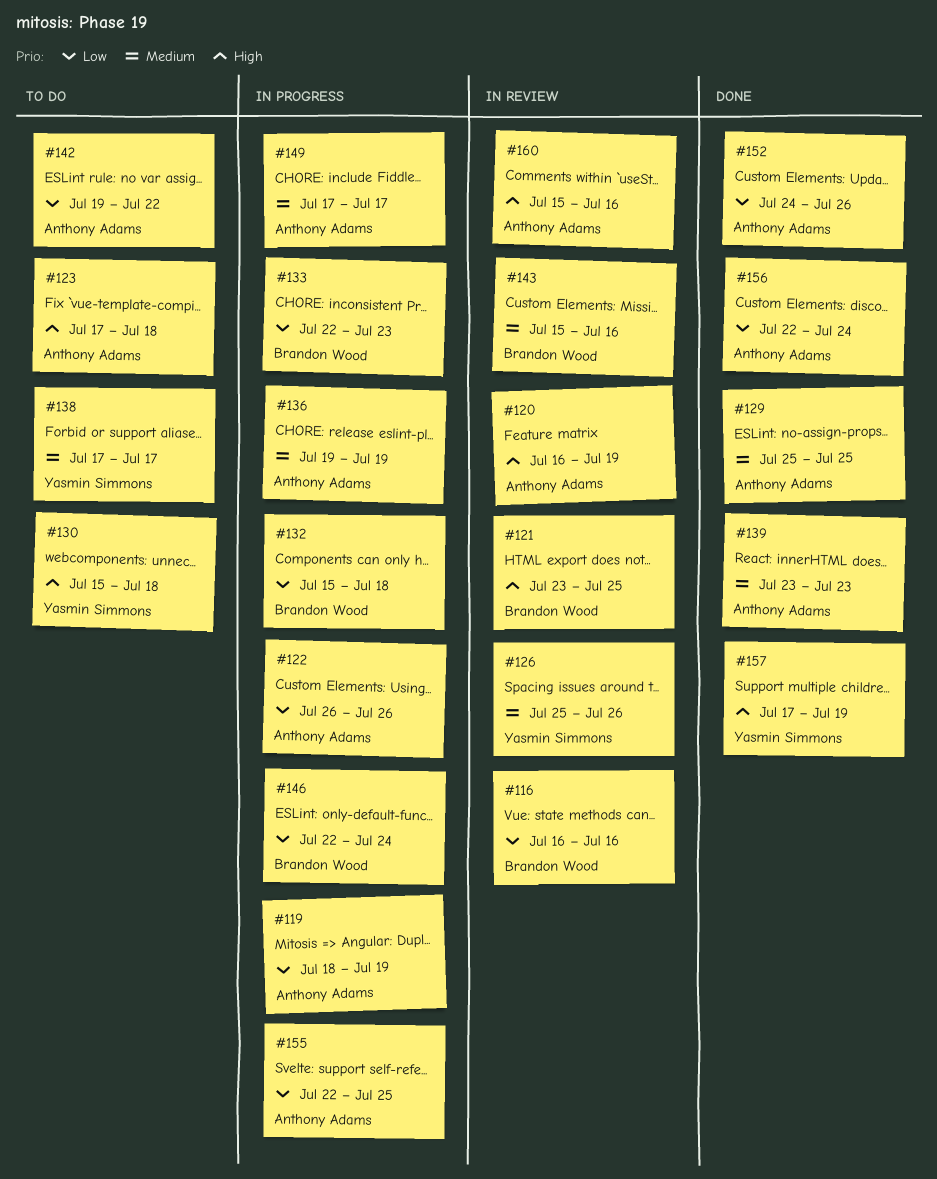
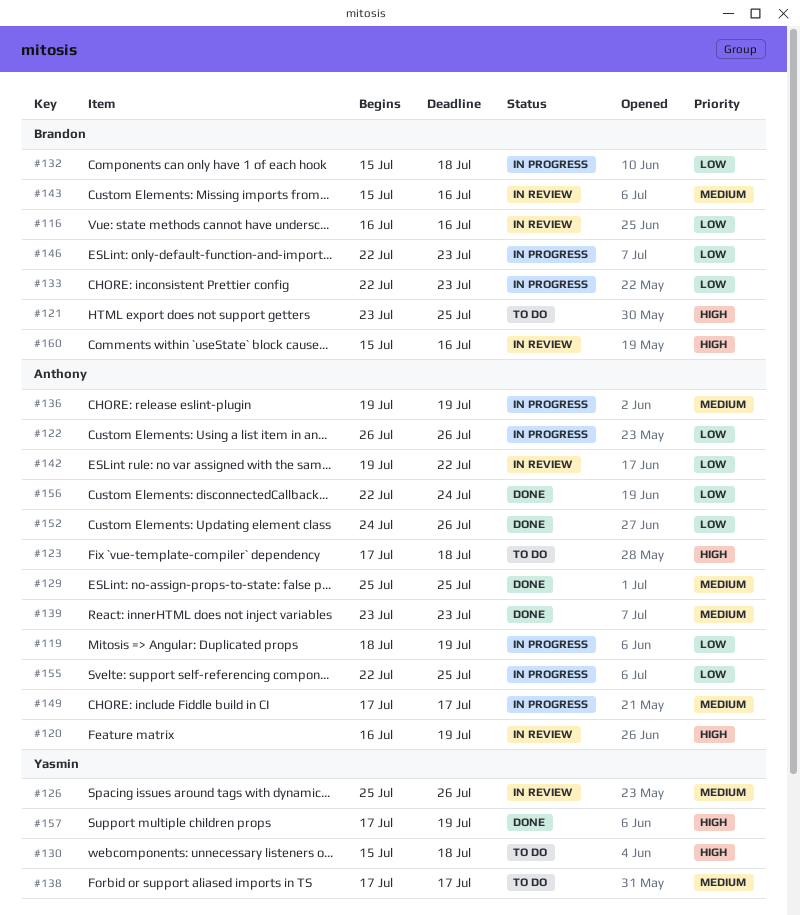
#121, status: In review -> To do
#142, status: To do -> In review
#146, due: Jul 24 -> Jul 23
#160, owner: Anthony Adams -> Brandon Wood

